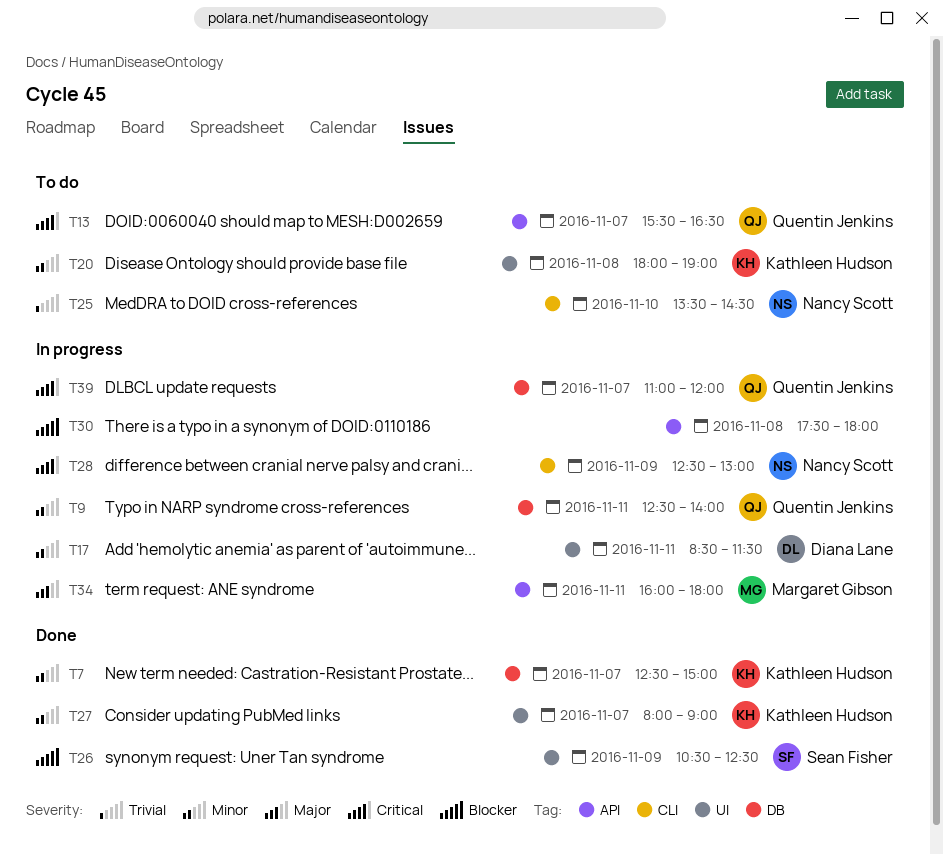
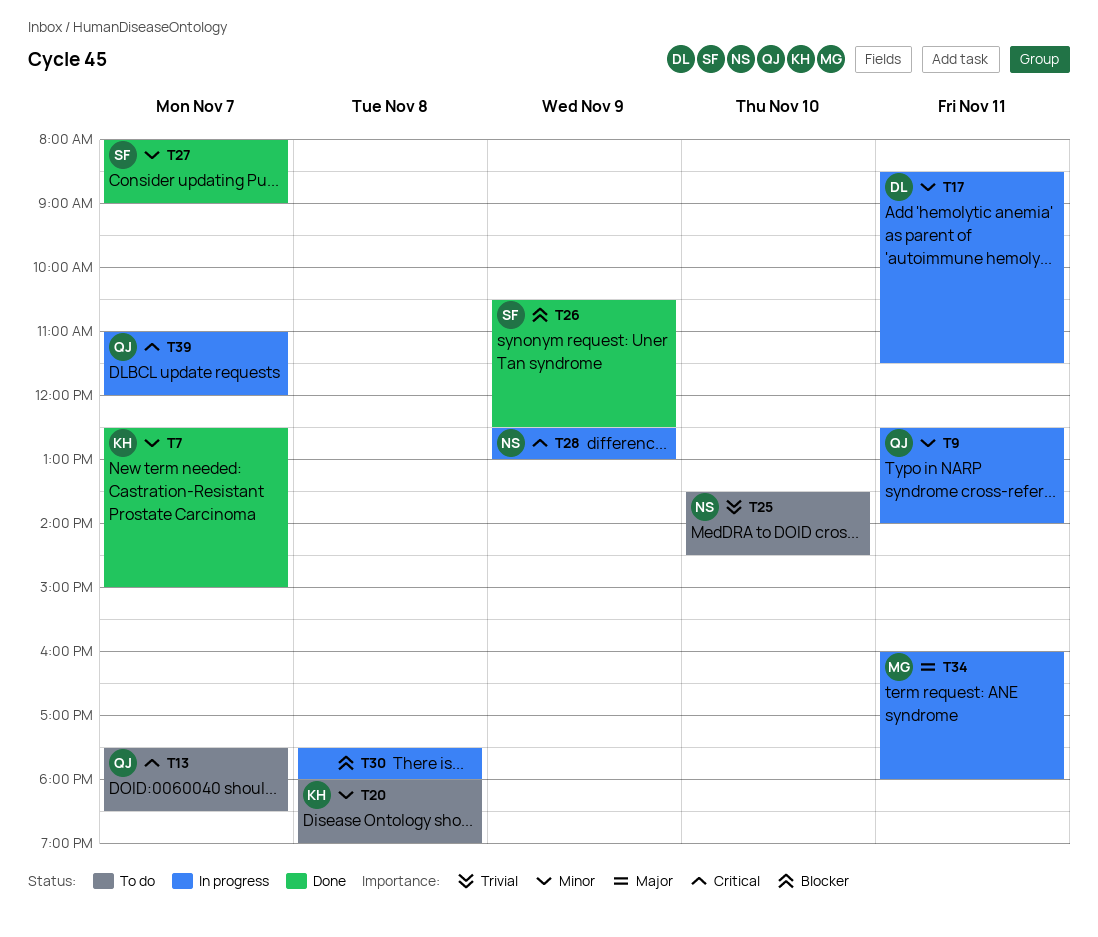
T13, begins: 15:30 -> 17:30
T13, ends: 16:30 -> 18:30
T27, owner: Kathleen Hudson -> Sean Fisher

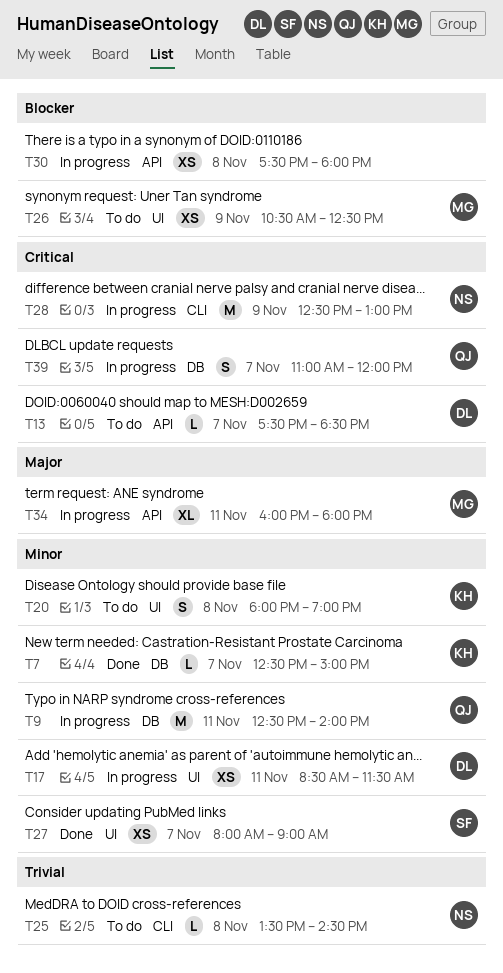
T13, owner: QJ -> DL
T25, day: Nov 10 -> Nov 8
T26, status: Done -> To do
T26, owner: SF -> MG

